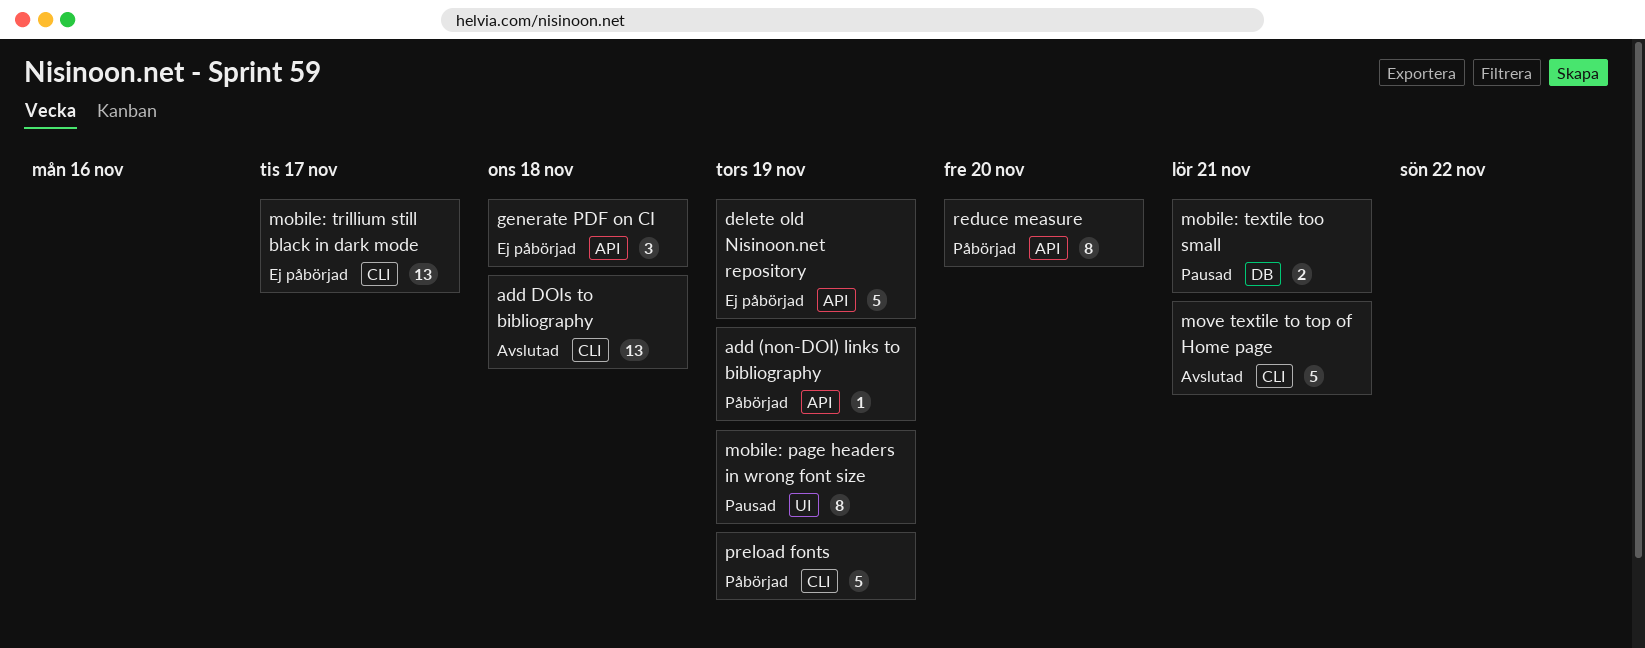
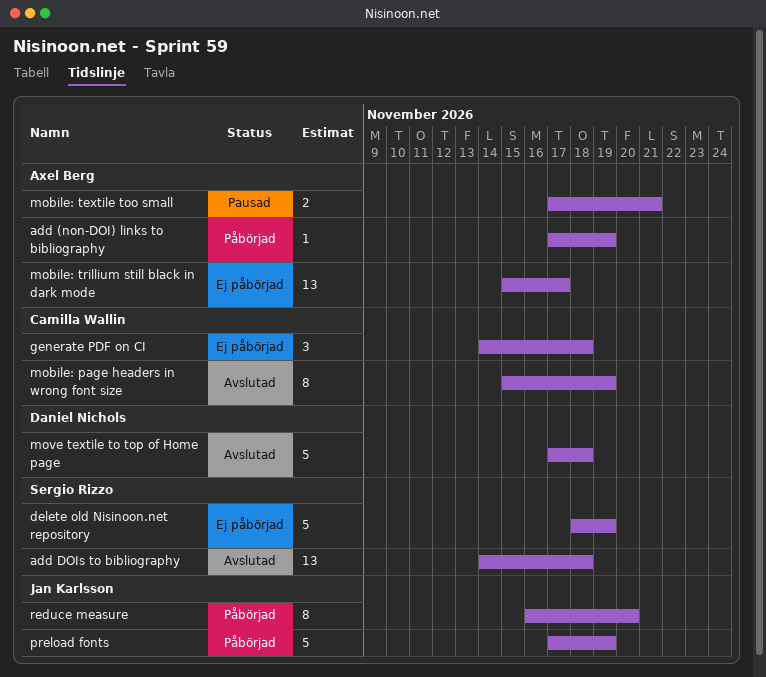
mobile: page headers in wrong font size, status: Pausad -> Avslutad
move textile to top of Home page, due: Nov 21 -> Nov 18

